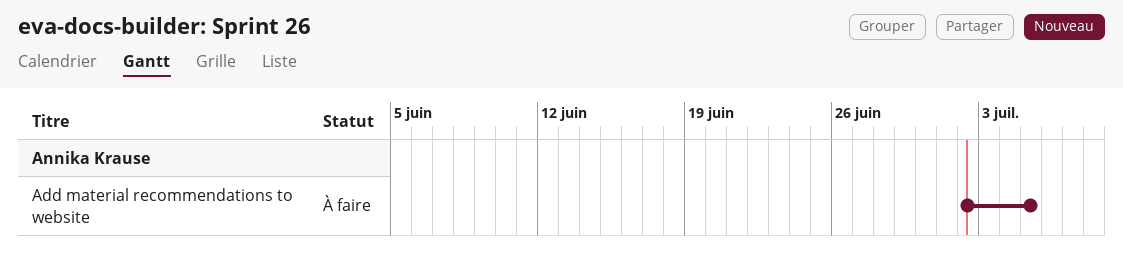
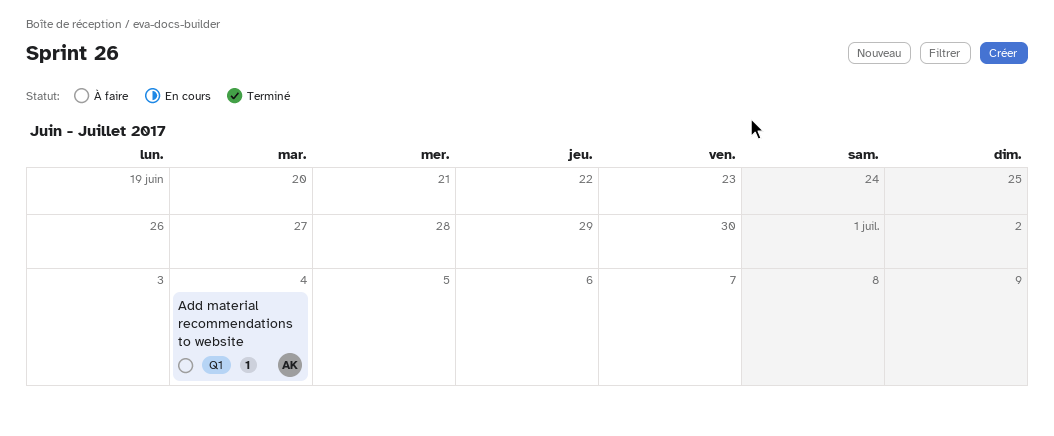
Add material recommendations to website, due: Jul 5 -> Jul 4

